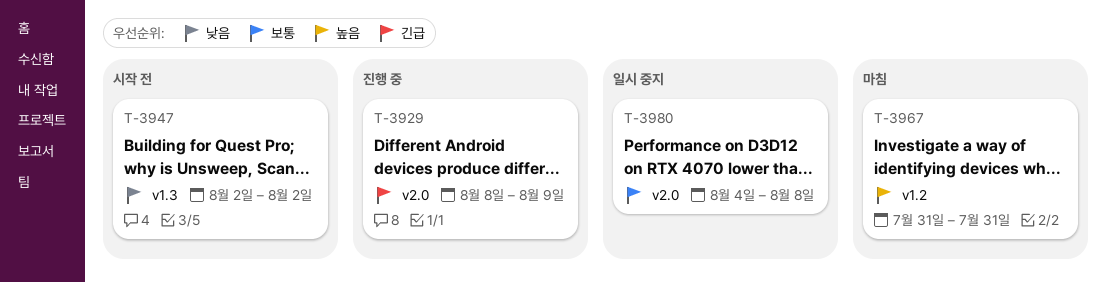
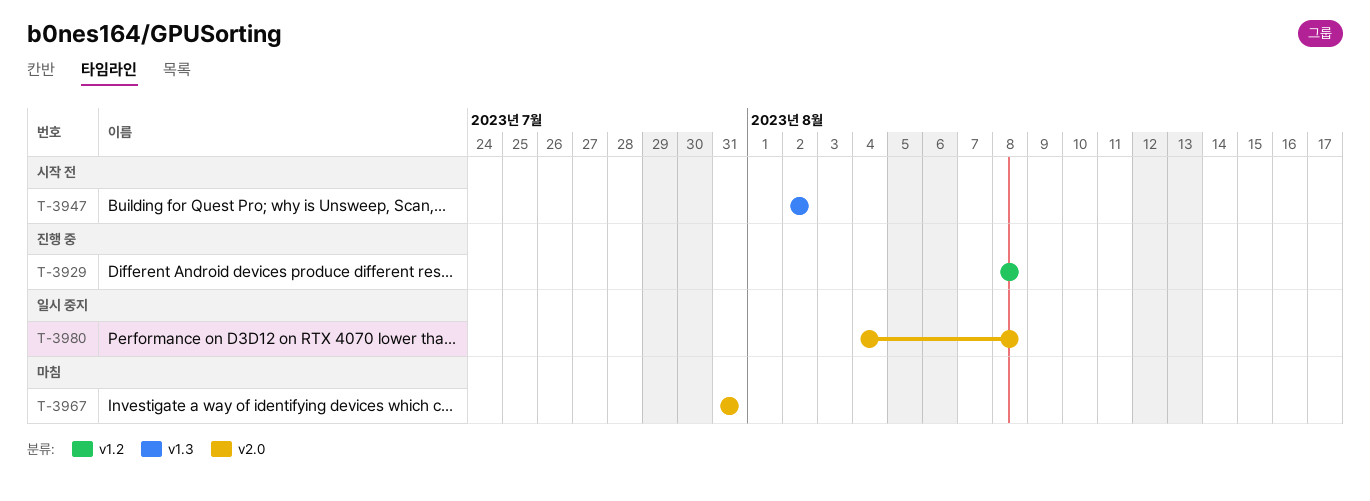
T-3929, label: v2.0 -> v1.2
T-3929, due: Aug 9 -> Aug 8
T-3967, label: v1.2 -> v2.0

